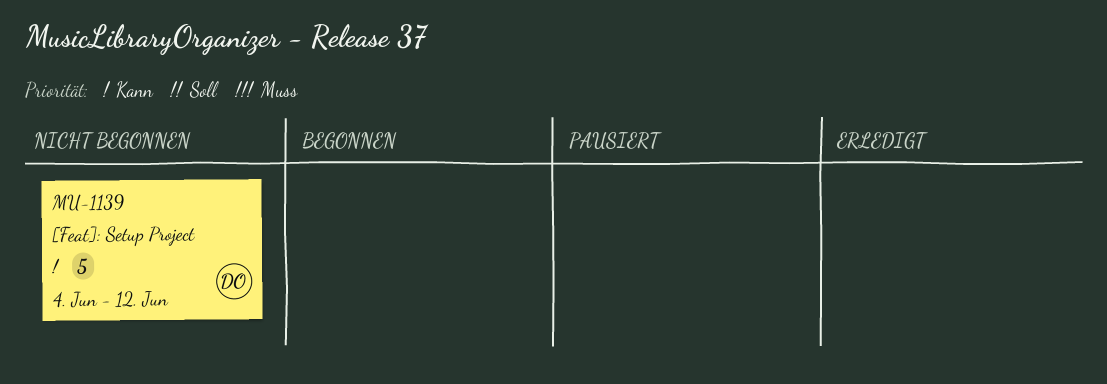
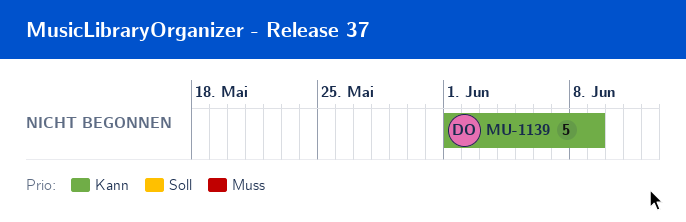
MU-1139, start: Jun 4 -> Jun 1
MU-1139, due: Jun 12 -> Jun 9

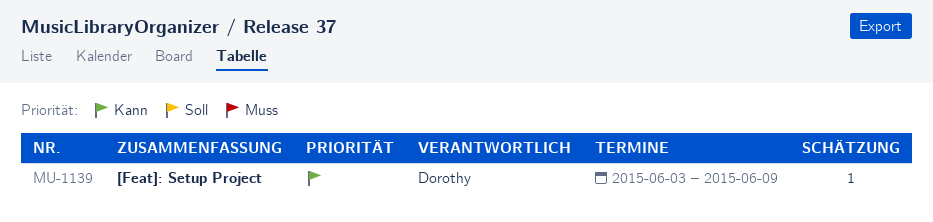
MU-1139, estimate: 5 -> 1
MU-1139, start: Jun 1 -> Jun 3

